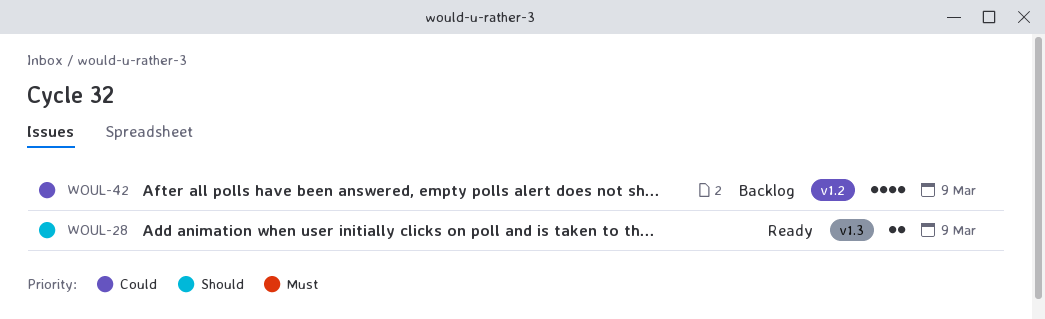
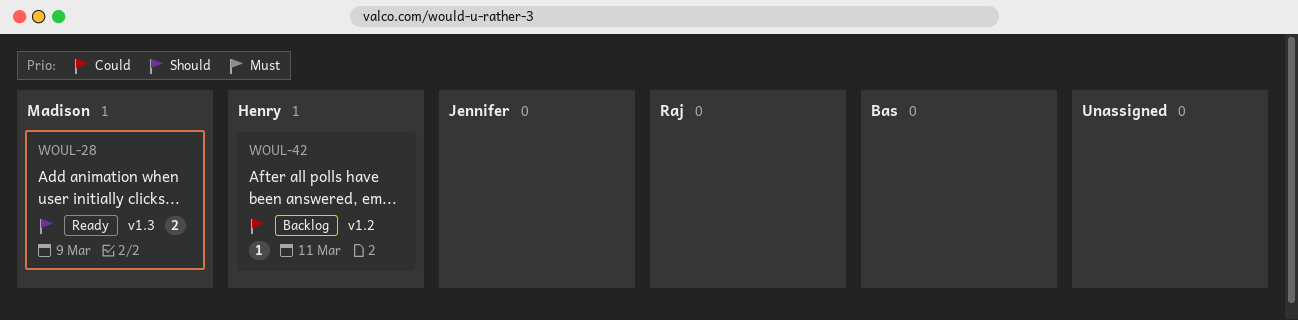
WOUL-42, estimate: 4 -> 1
WOUL-42, due: Mar 9 -> Mar 11

